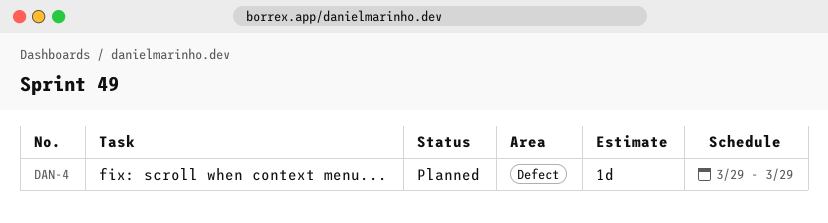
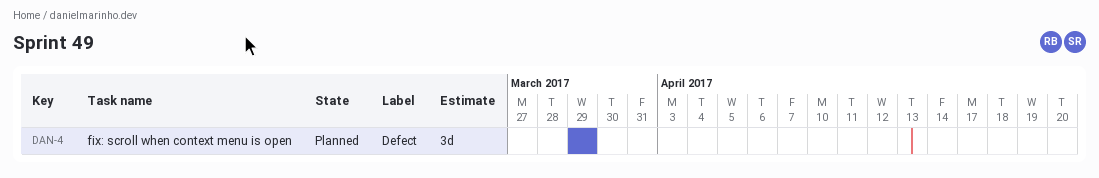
DAN-4, estimate: 1d -> 3d

